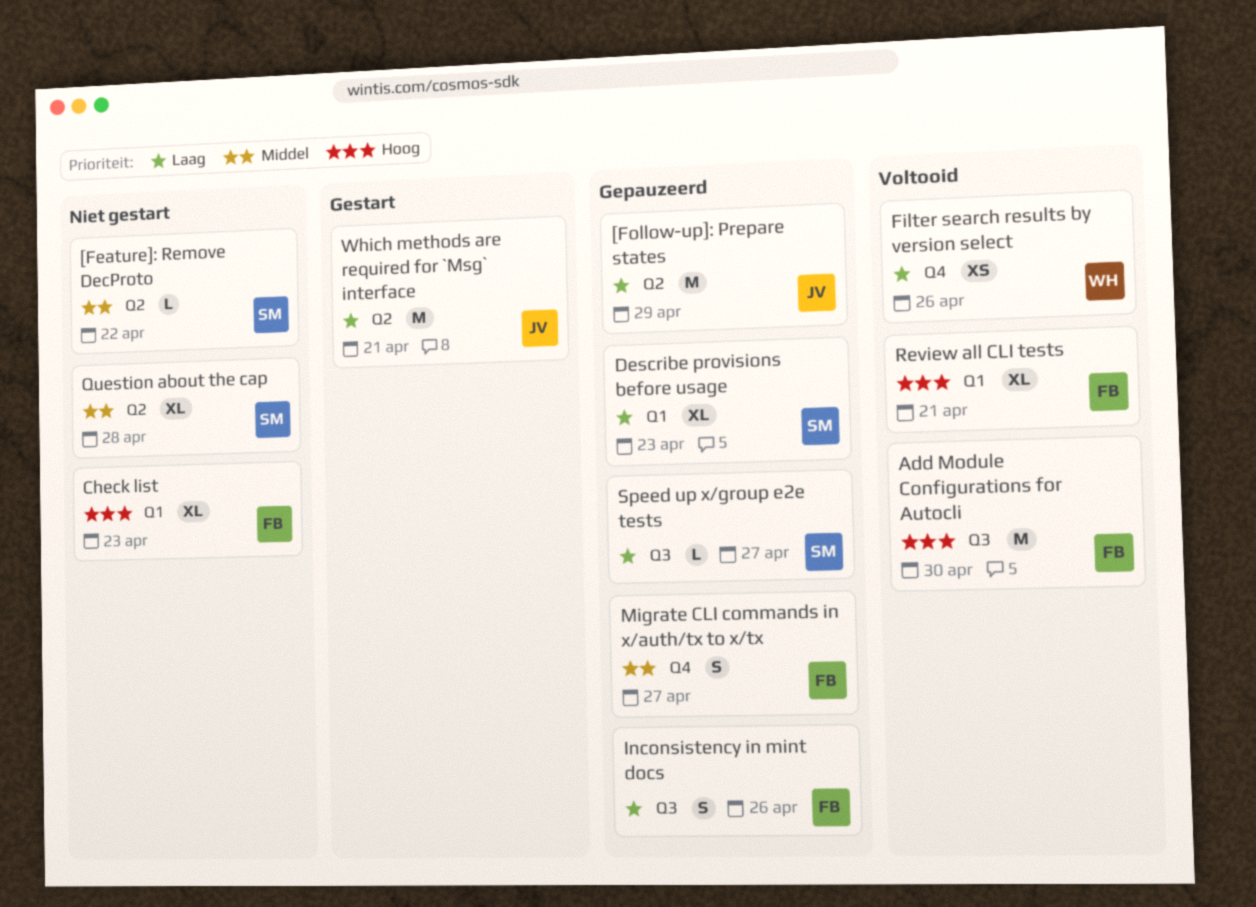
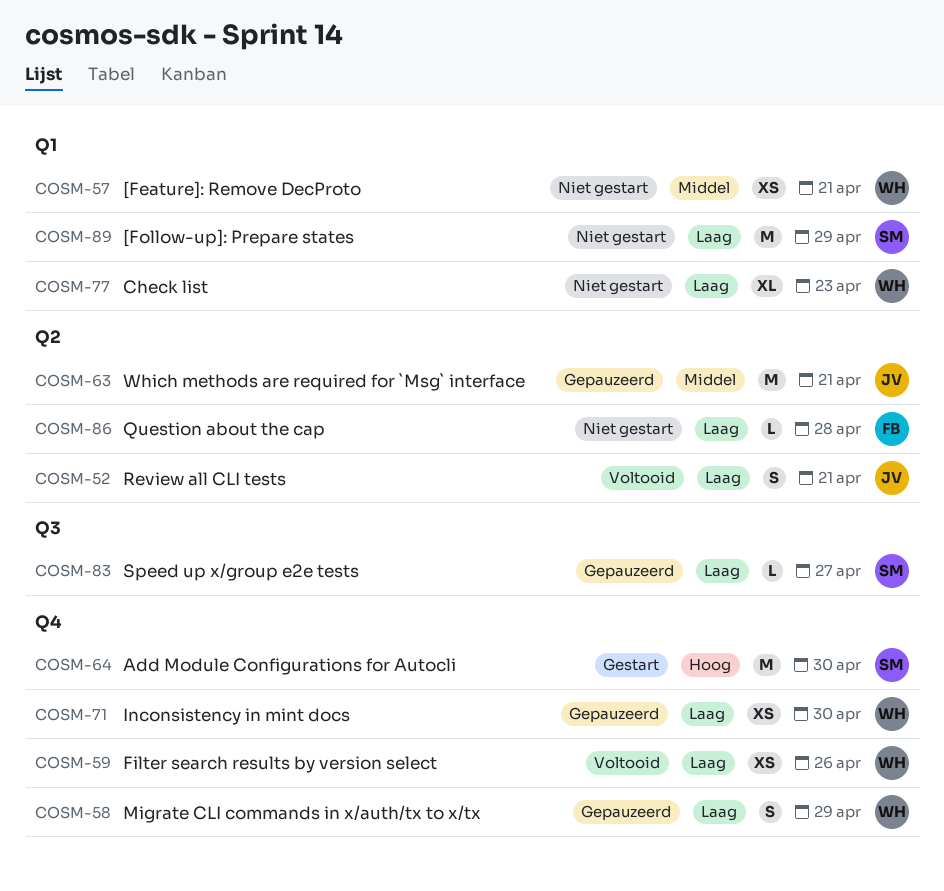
[Feature]: Remove DecProto, owner: SM -> WH
[Feature]: Remove DecProto, label: Q2 -> Q1
[Feature]: Remove DecProto, estimate: L -> XS
[Feature]: Remove DecProto, due: Apr 22 -> Apr 21
[Follow-up]: Prepare states, status: Gepauzeerd -> Niet gestart
[Follow-up]: Prepare states, owner: JV -> SM
[Follow-up]: Prepare states, label: Q2 -> Q1
Add Module Configurations for Autocli, status: Voltooid -> Gestart
Add Module Configurations for Autocli, owner: FB -> SM
Add Module Configurations for Autocli, label: Q3 -> Q4
Check list, owner: FB -> WH
Check list, priority: Hoog -> Laag
Describe provisions before usage: present -> none
Inconsistency in mint docs, owner: FB -> WH
Inconsistency in mint docs, label: Q3 -> Q4
Inconsistency in mint docs, estimate: S -> XS
Inconsistency in mint docs, due: Apr 26 -> Apr 30
Migrate CLI commands in x/auth/tx to x/tx, owner: FB -> WH
Migrate CLI commands in x/auth/tx to x/tx, priority: Middel -> Laag
Migrate CLI commands in x/auth/tx to x/tx, due: Apr 27 -> Apr 29
Question about the cap, owner: SM -> FB
Question about the cap, priority: Middel -> Laag
Question about the cap, estimate: XL -> L
Review all CLI tests, owner: FB -> JV
Review all CLI tests, priority: Hoog -> Laag
Review all CLI tests, label: Q1 -> Q2
Review all CLI tests, estimate: XL -> S
Which methods are required for `Msg` interface, status: Gestart -> Gepauzeerd
Which methods are required for `Msg` interface, priority: Laag -> Middel

